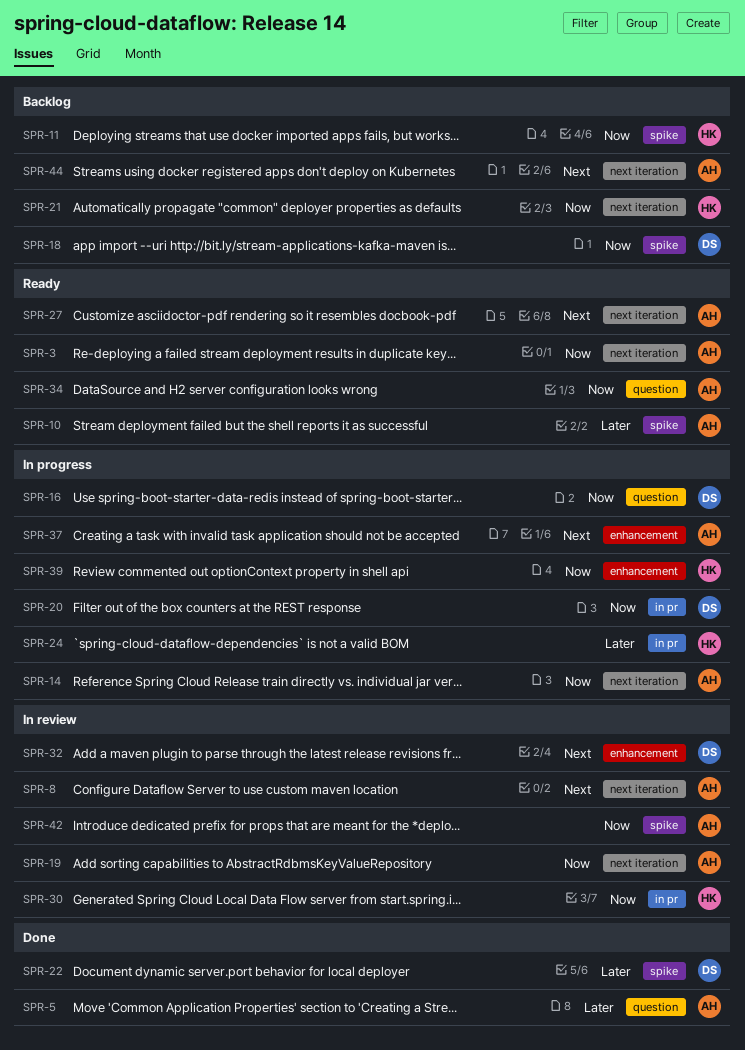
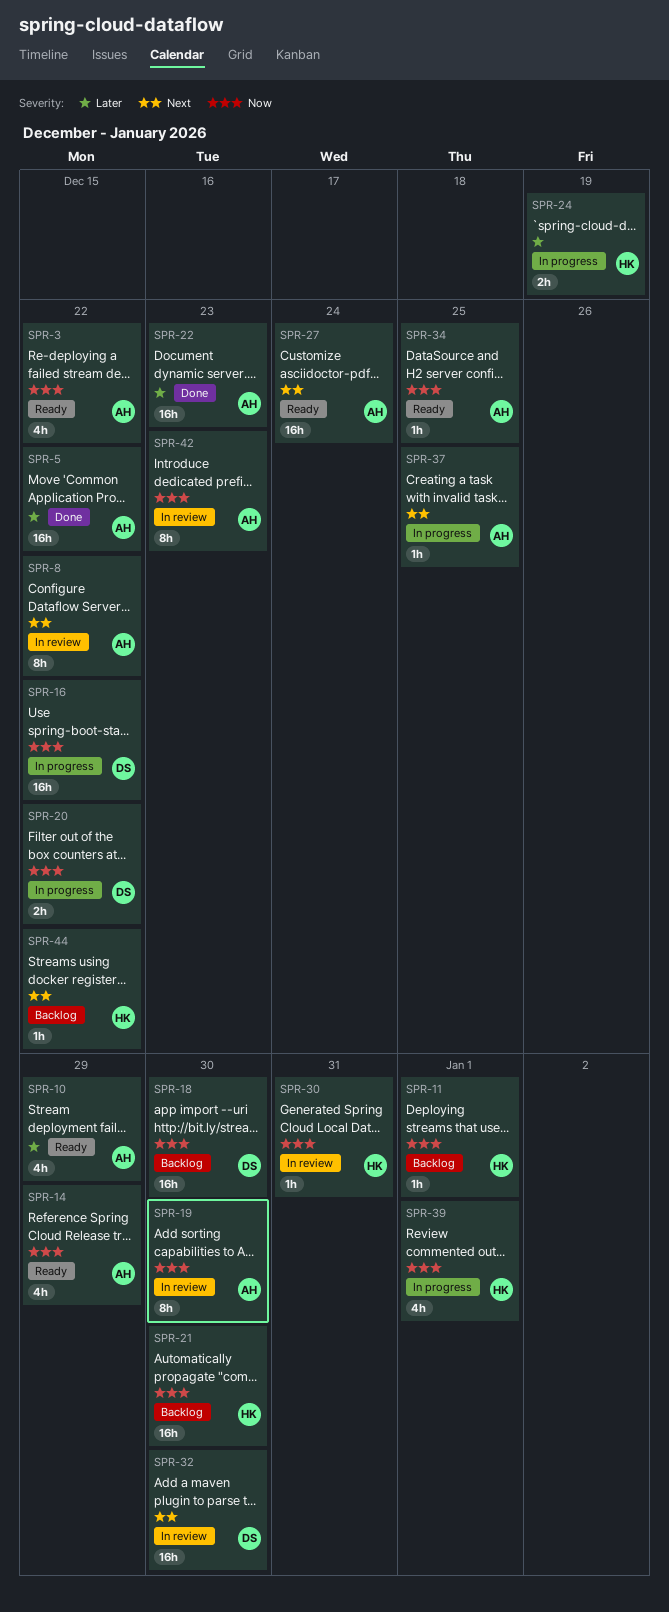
SPR-14, status: In progress -> Ready
SPR-22, owner: DS -> AH
SPR-44, owner: AH -> HK

